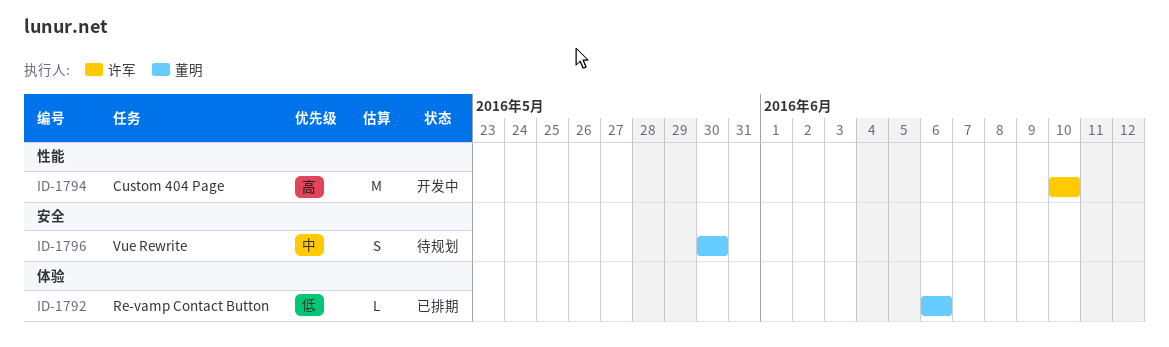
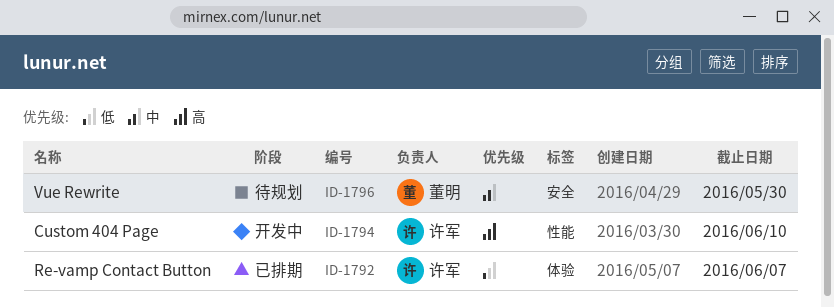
ID-1792, owner: 董明 -> 许军
ID-1792, due: Jun 6 -> Jun 7

